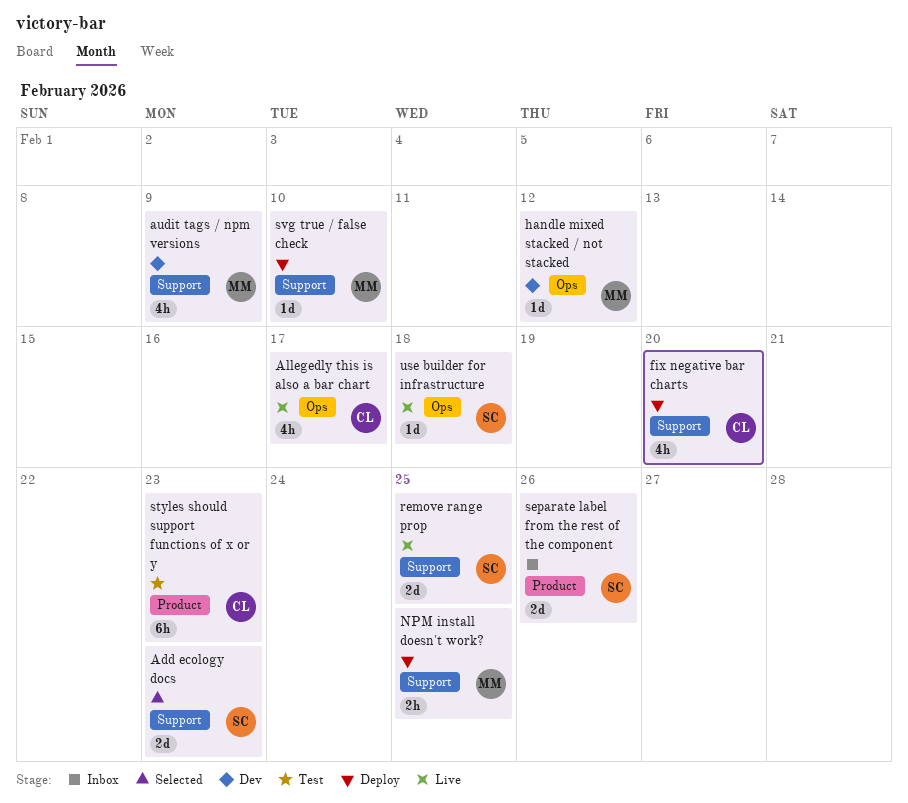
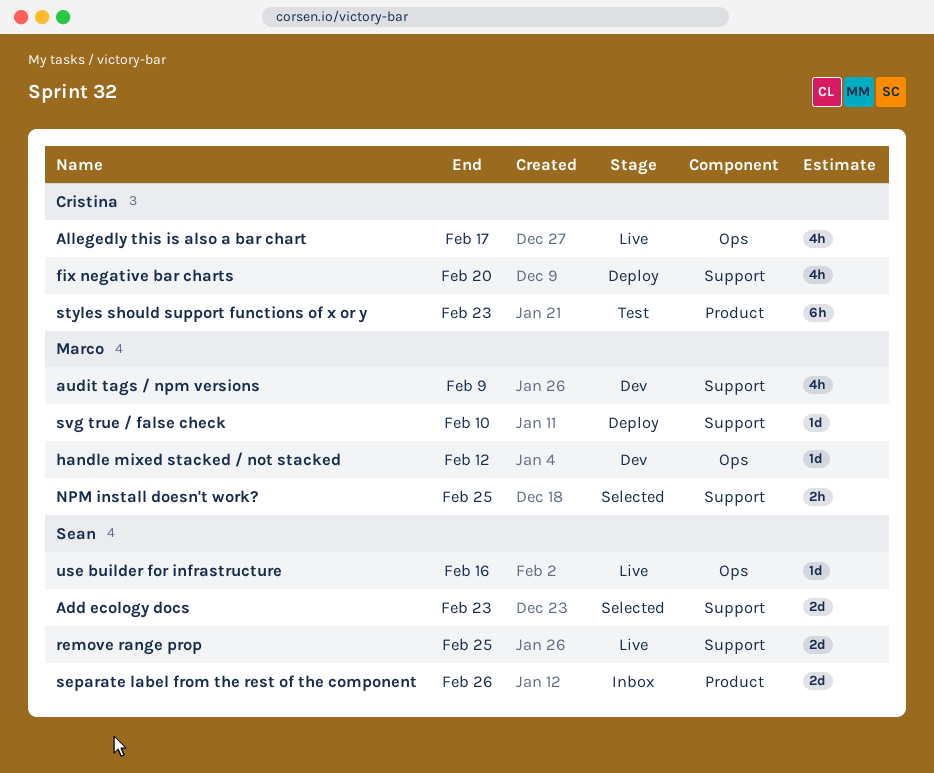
NPM install doesn't work?, status: Deploy -> Selected
use builder for infrastructure, due: Feb 18 -> Feb 16

